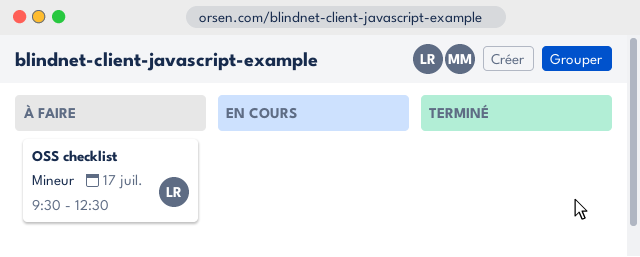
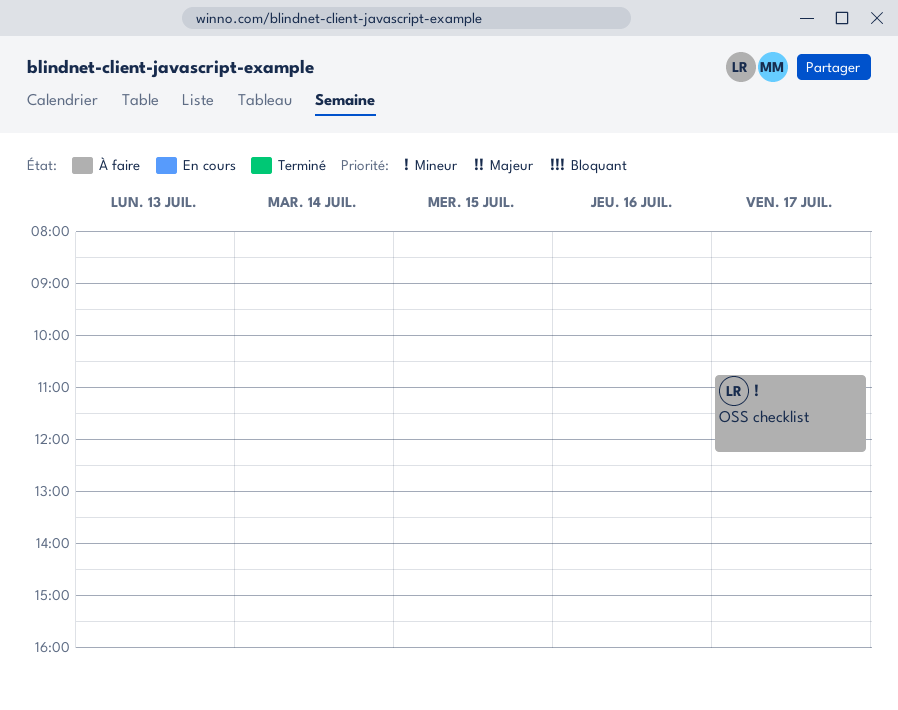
OSS checklist, begins: 09:30 -> 10:45
OSS checklist, ends: 12:30 -> 12:15

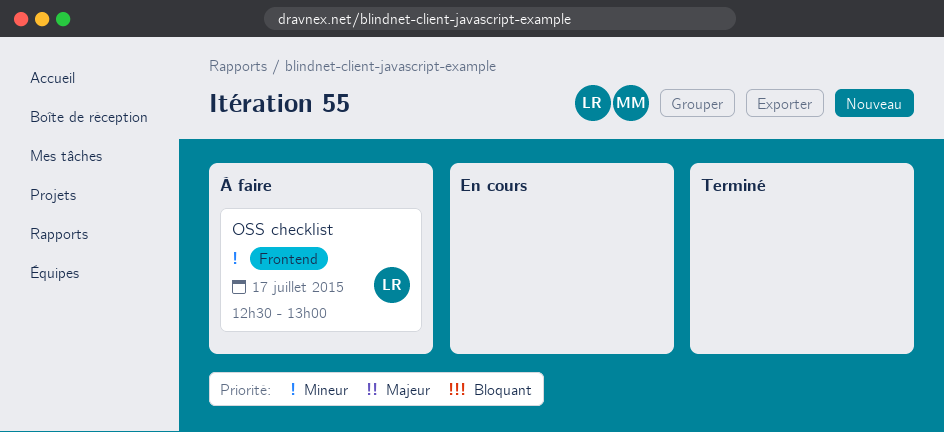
OSS checklist, begins: 10:45 -> 12:30
OSS checklist, ends: 12:15 -> 13:00

